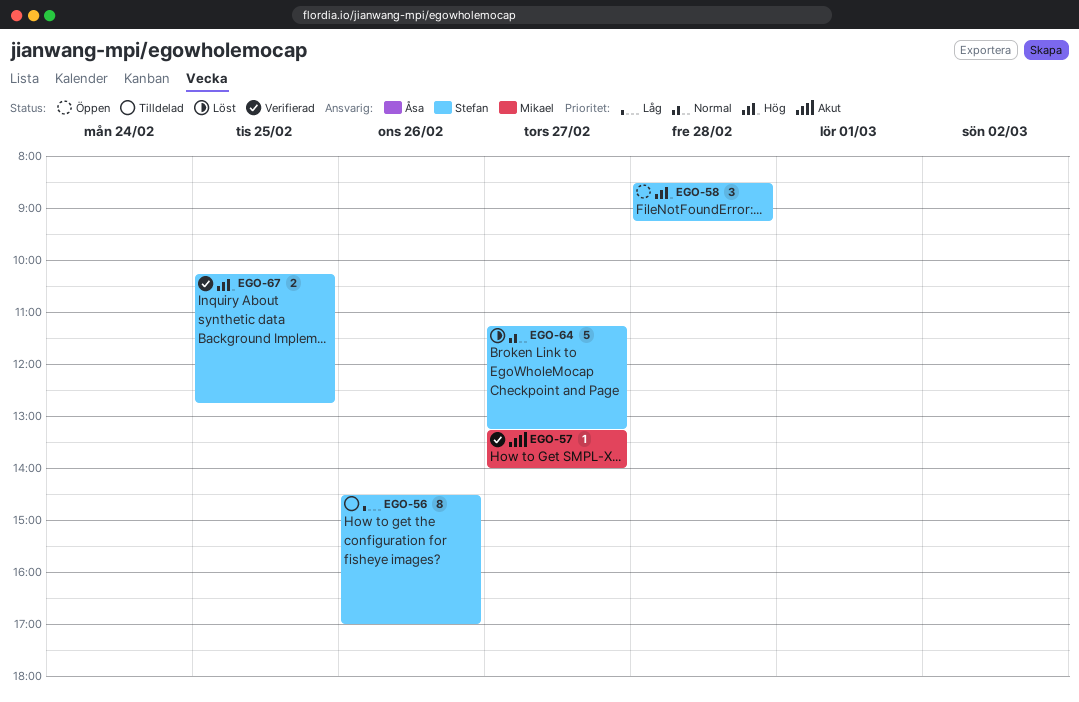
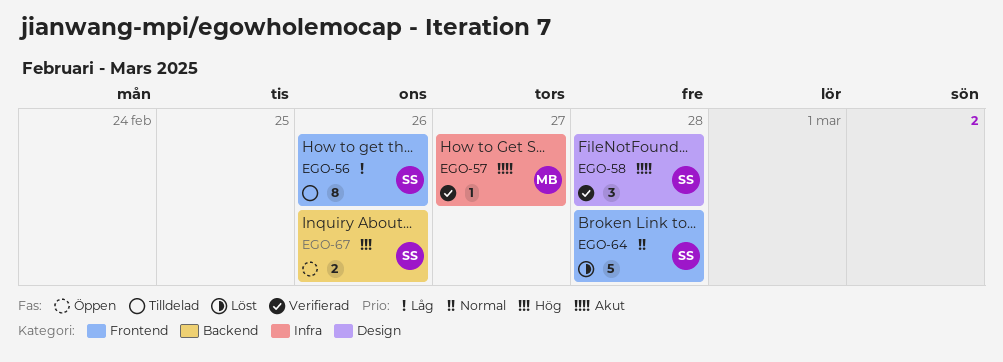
EGO-58, status: Öppen -> Verifierad
EGO-58, priority: Hög -> Akut
EGO-64, day: Feb 27 -> Feb 28
EGO-67, status: Verifierad -> Öppen
EGO-67, day: Feb 25 -> Feb 26

